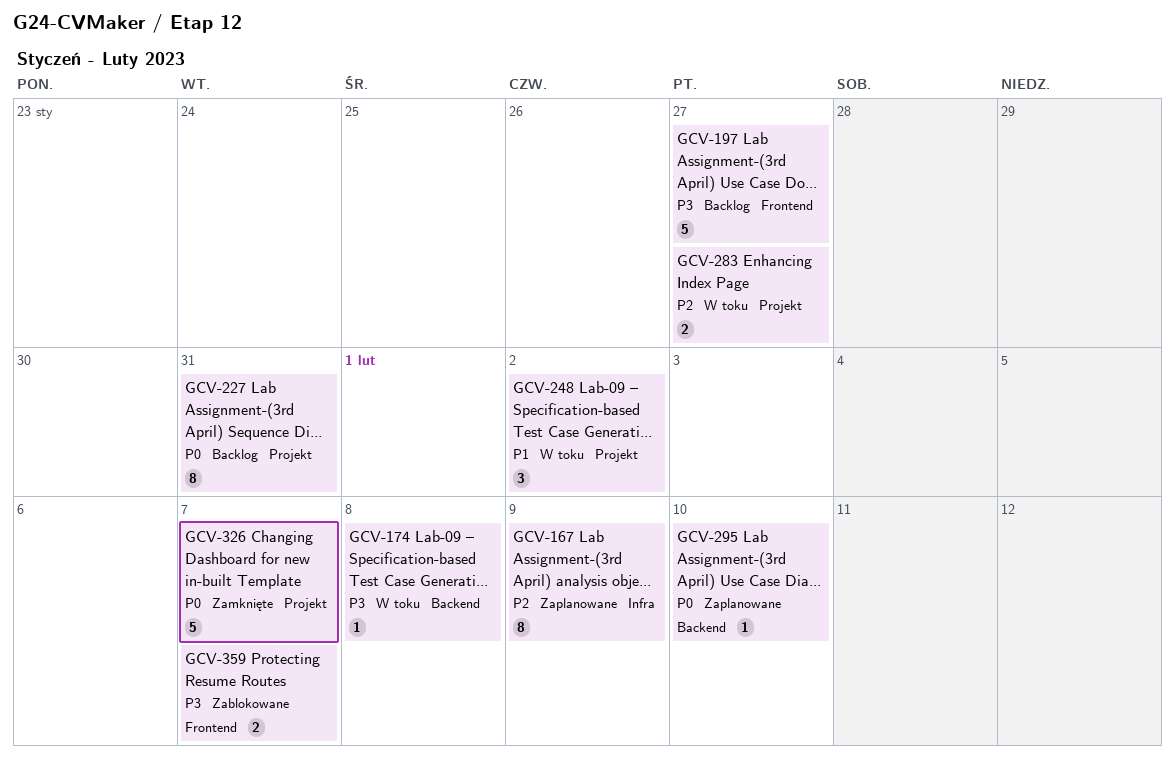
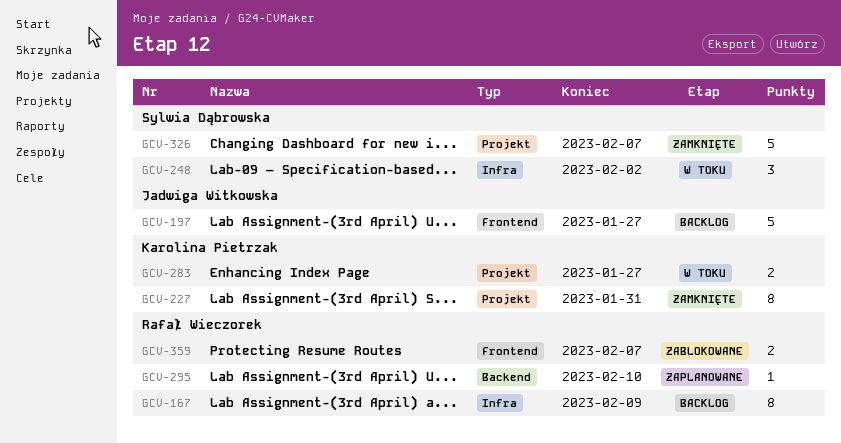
GCV-167, status: Zaplanowane -> Backlog
GCV-174: present -> none
GCV-227, status: Backlog -> Zamknięte
GCV-248, label: Projekt -> Infra

